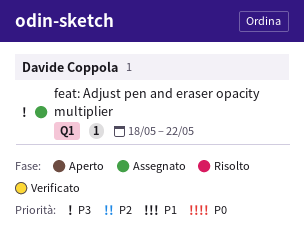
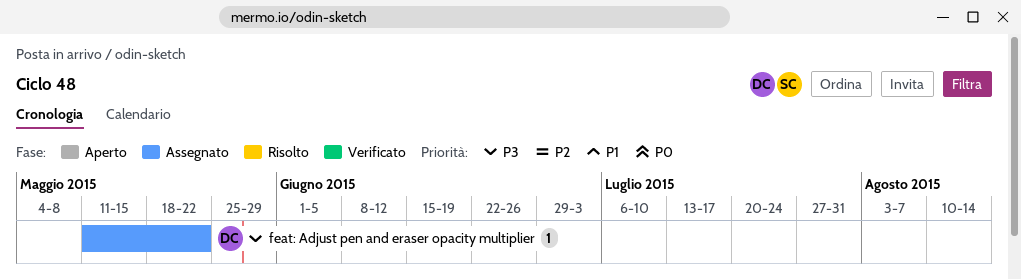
feat: Adjust pen and eraser opacity multiplier, start: May 18 -> May 11

